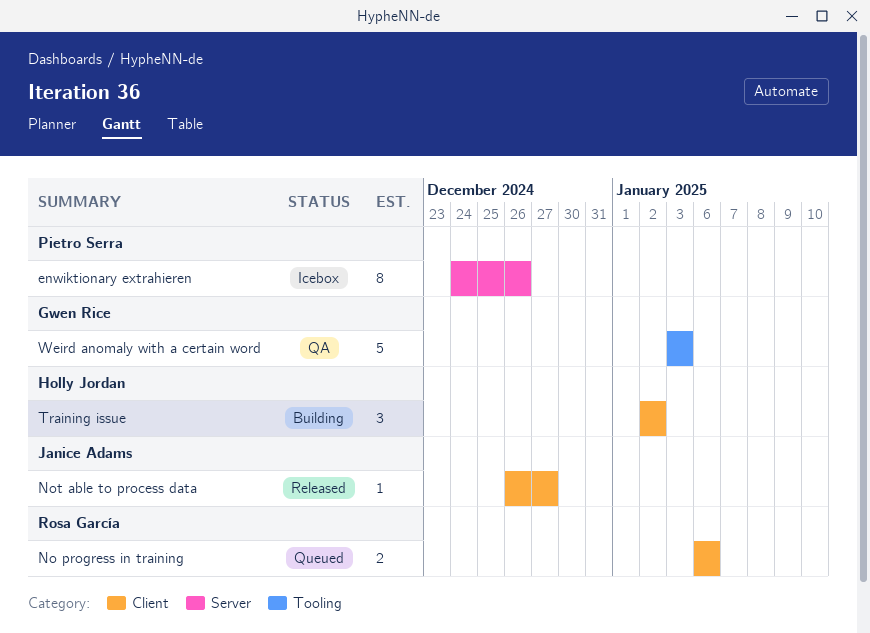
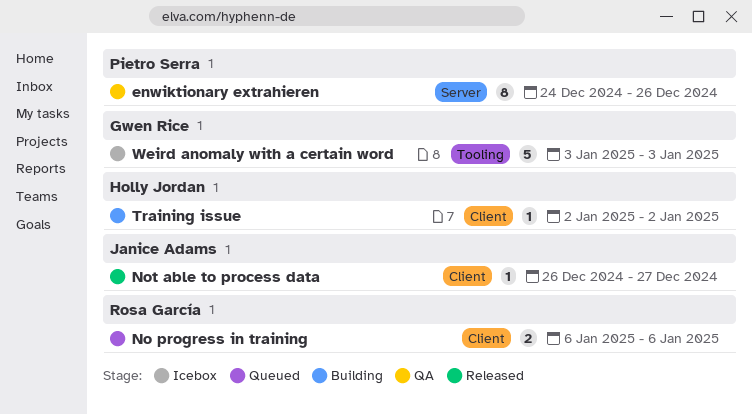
enwiktionary extrahieren, status: Icebox -> QA
Training issue, estimate: 3 -> 1
Weird anomaly with a certain word, status: QA -> Icebox

